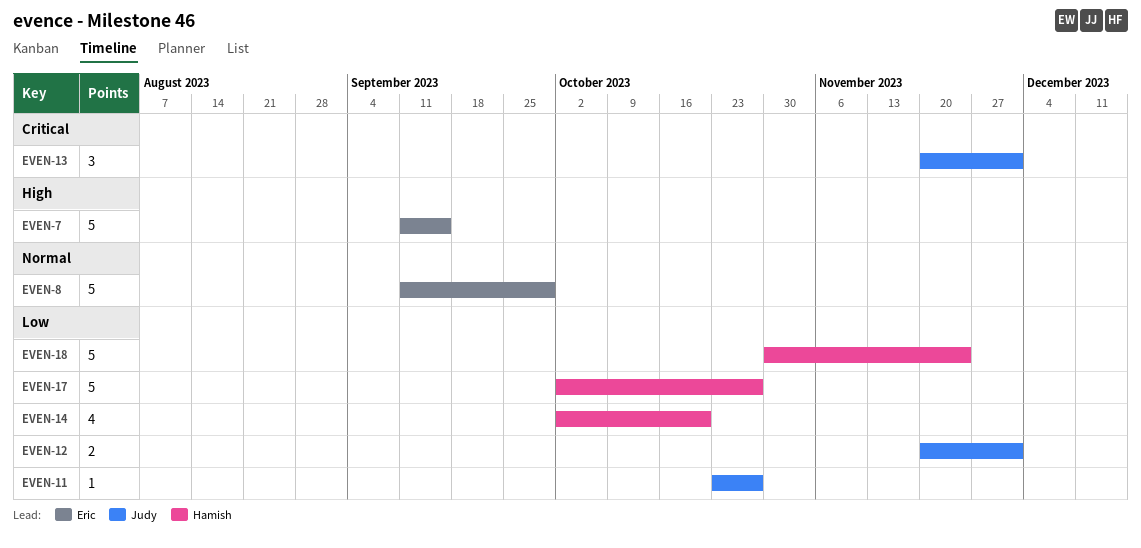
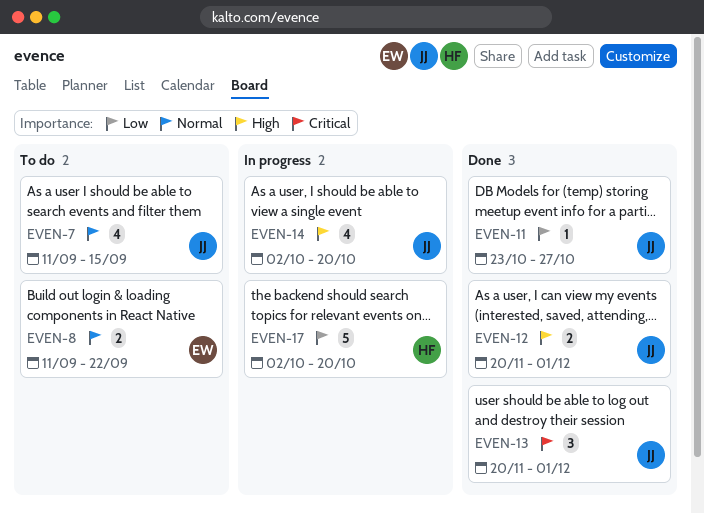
EVEN-7, owner: Eric -> Judy
EVEN-7, priority: High -> Normal
EVEN-7, estimate: 5 -> 4
EVEN-8, estimate: 5 -> 2
EVEN-8, due: Sep 29 -> Sep 22
EVEN-12, priority: Low -> High
EVEN-14, owner: Hamish -> Judy
EVEN-14, priority: Low -> High
EVEN-17, due: Oct 27 -> Oct 20
EVEN-18: present -> none

